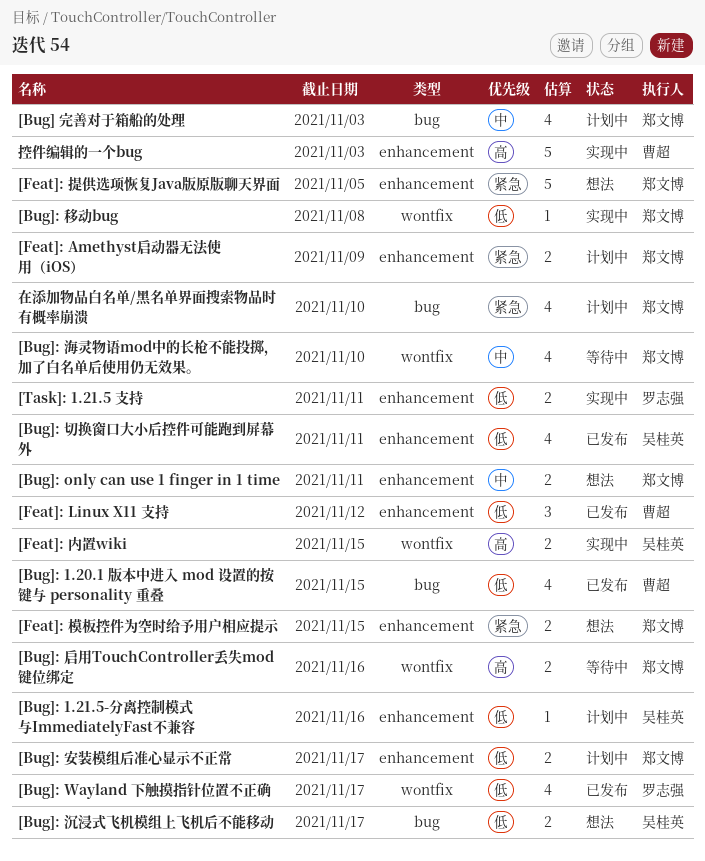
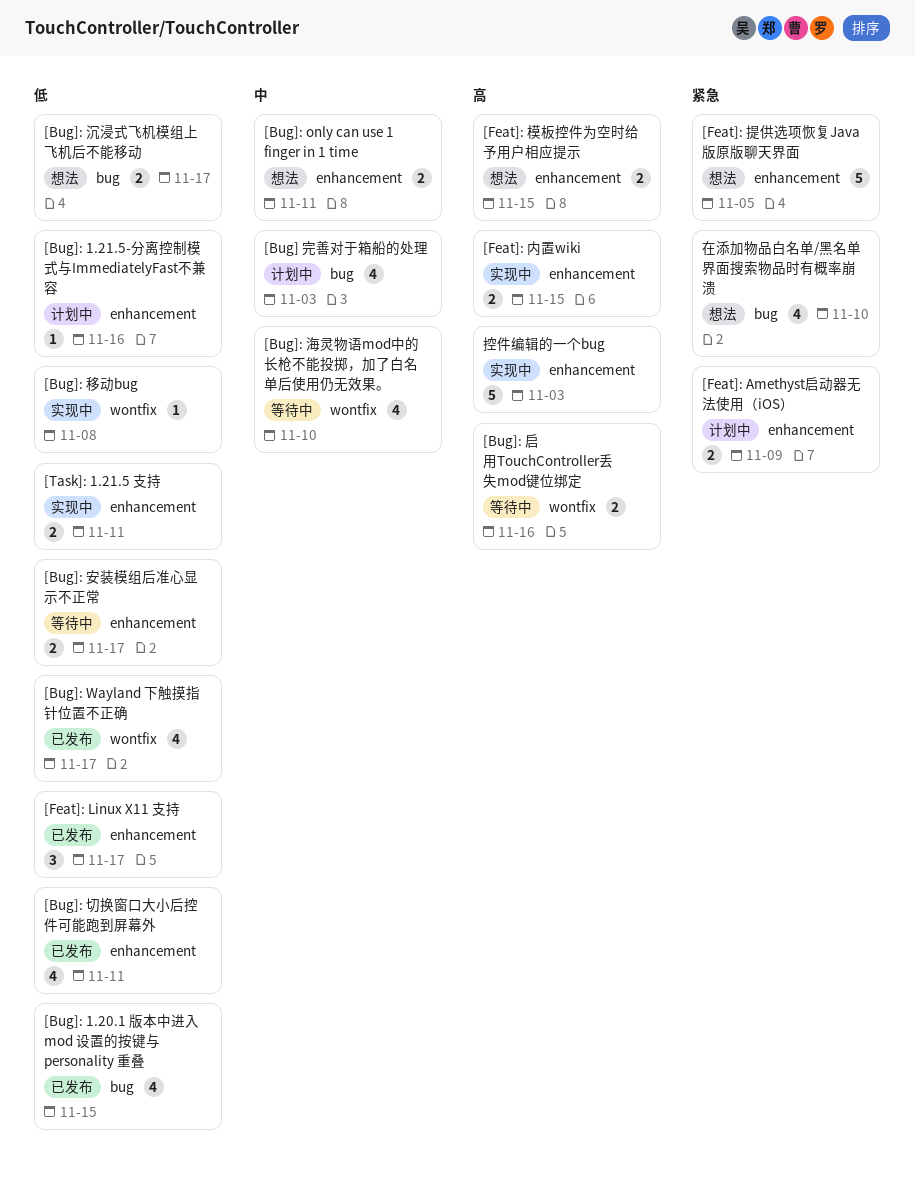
[Bug]: 安装模组后准心显示不正常, status: 计划中 -> 等待中
[Feat]: Linux X11 支持, due: Nov 12 -> Nov 17
[Feat]: 内置wiki, label: wontfix -> enhancement
[Feat]: 模板控件为空时给予用户相应提示, priority: 紧急 -> 高
在添加物品白名单/黑名单界面搜索物品时有概率崩溃, status: 计划中 -> 想法

